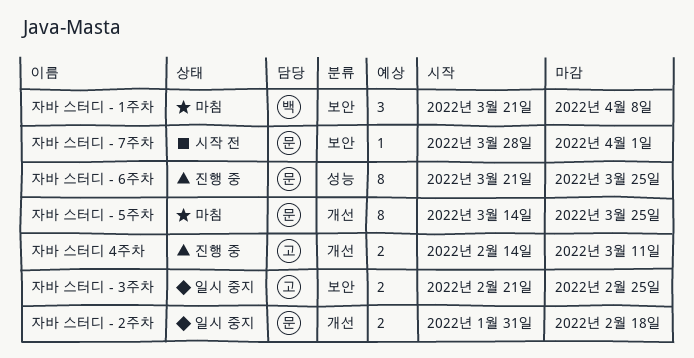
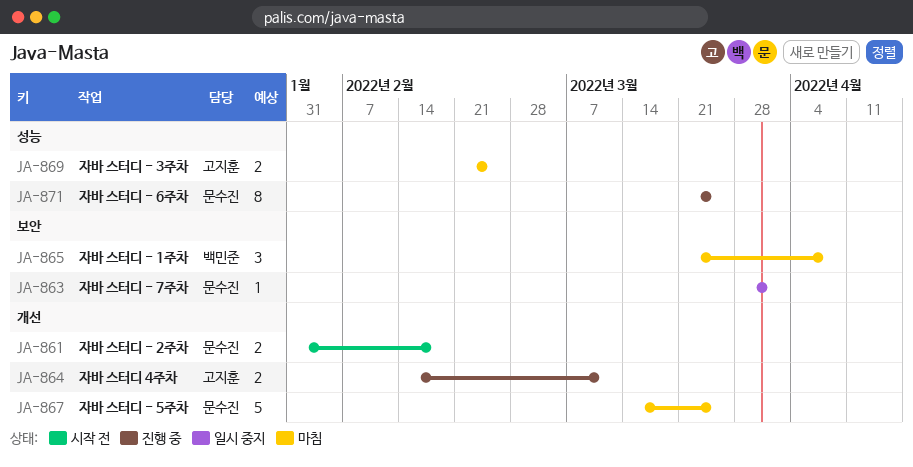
자바 스터디 - 2주차, status: 일시 중지 -> 시작 전
자바 스터디 - 3주차, status: 일시 중지 -> 마침
자바 스터디 - 3주차, label: 보안 -> 성능
자바 스터디 - 5주차, estimate: 8 -> 5
자바 스터디 - 7주차, status: 시작 전 -> 일시 중지

